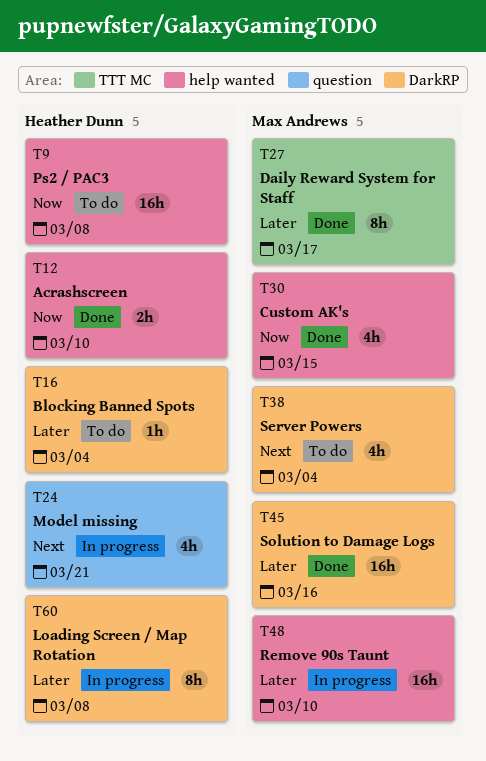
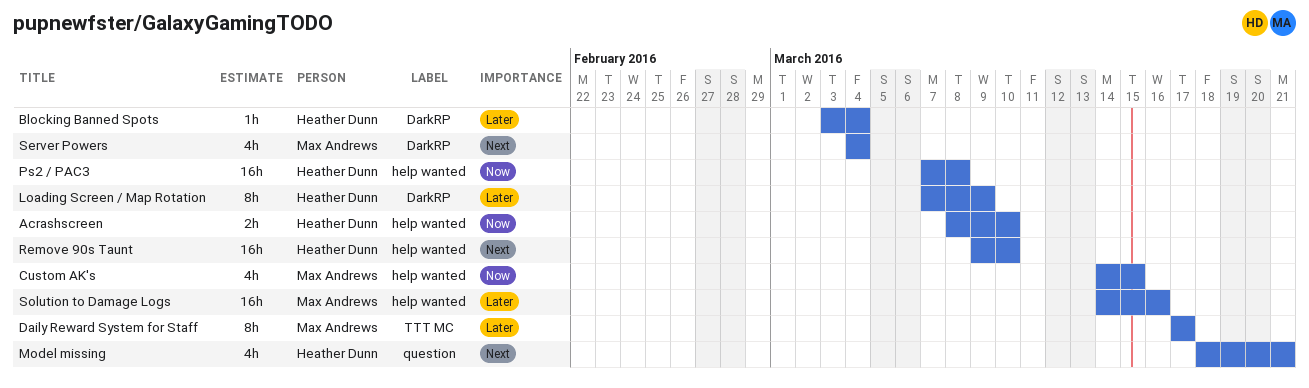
Loading Screen / Map Rotation, due: Mar 8 -> Mar 9
Remove 90s Taunt, owner: Max Andrews -> Heather Dunn
Remove 90s Taunt, priority: Later -> Next
Solution to Damage Logs, label: DarkRP -> help wanted

